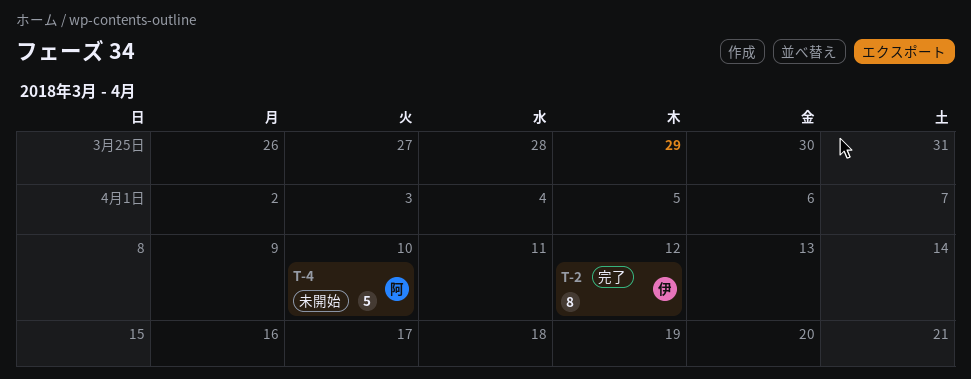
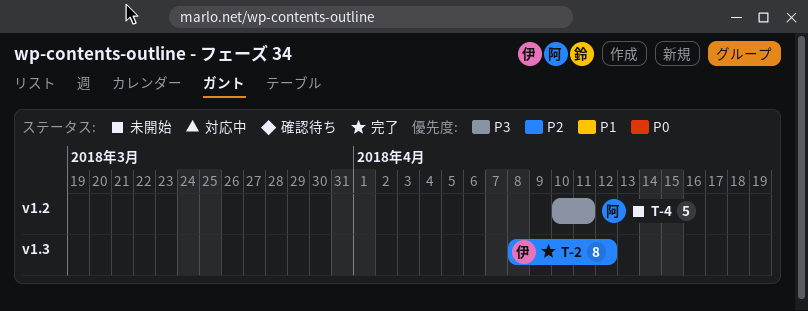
T-4, due: Apr 10 -> Apr 11

